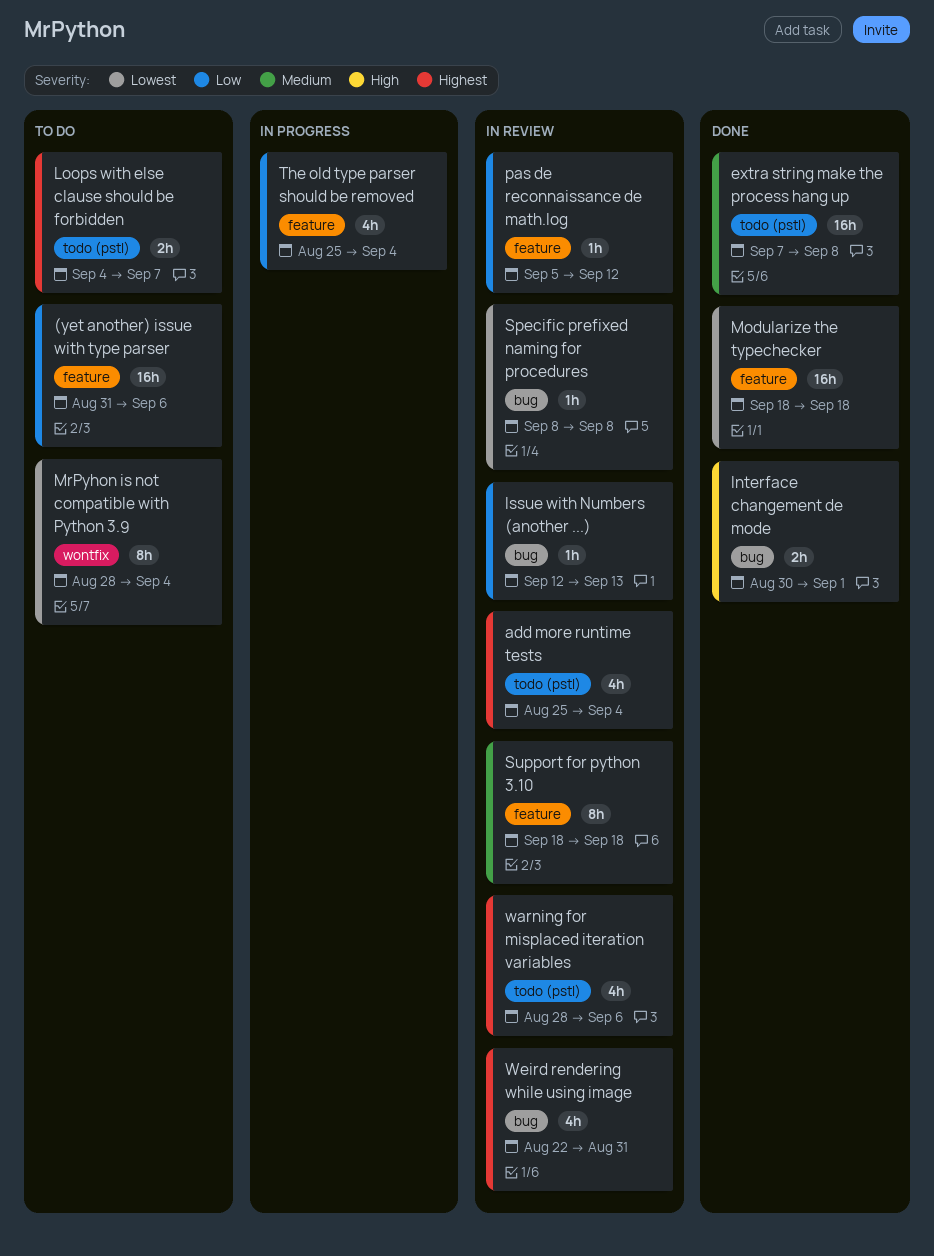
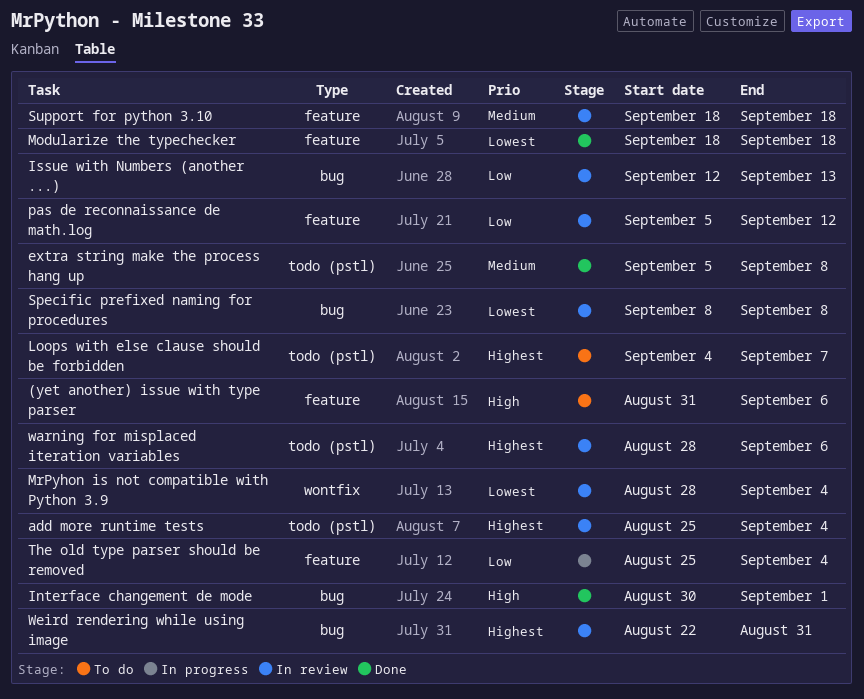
(yet another) issue with type parser, priority: Low -> High
extra string make the process hang up, start: Sep 7 -> Sep 5
MrPyhon is not compatible with Python 3.9, status: To do -> In review

